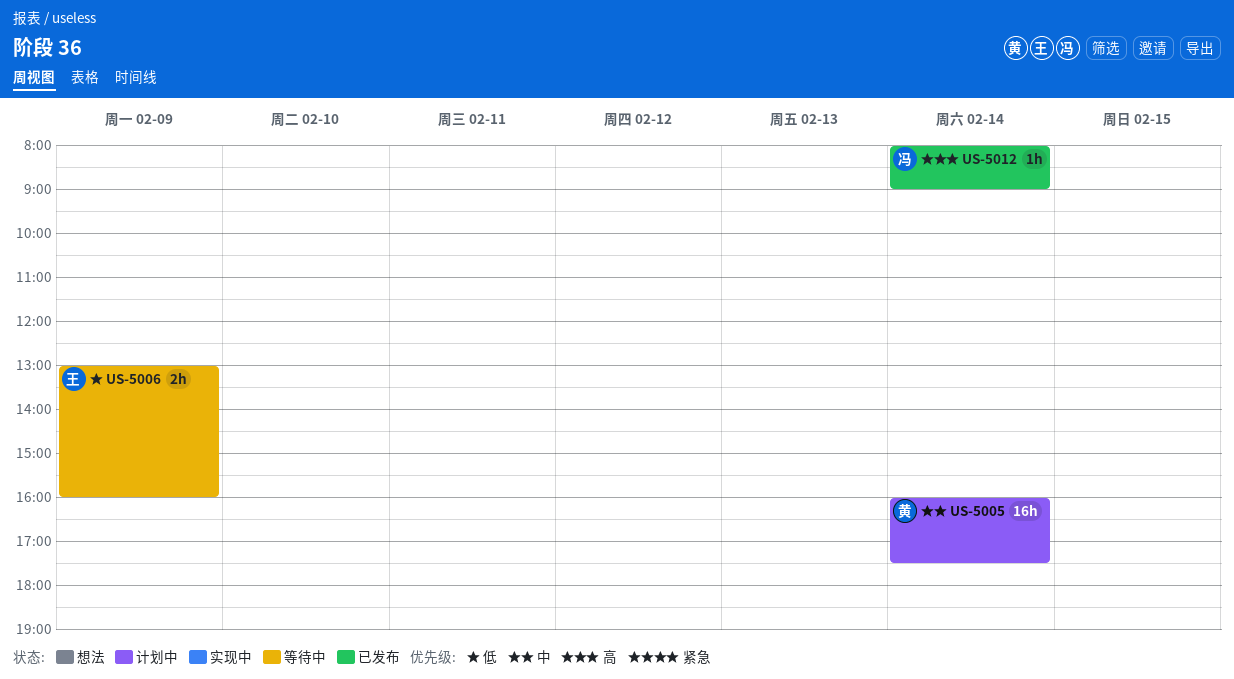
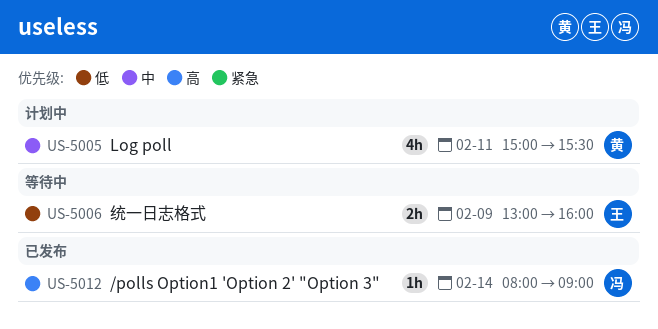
US-5005, estimate: 16h -> 4h
US-5005, day: Feb 14 -> Feb 11
US-5005, begins: 16:00 -> 15:00
US-5005, ends: 17:30 -> 15:30

